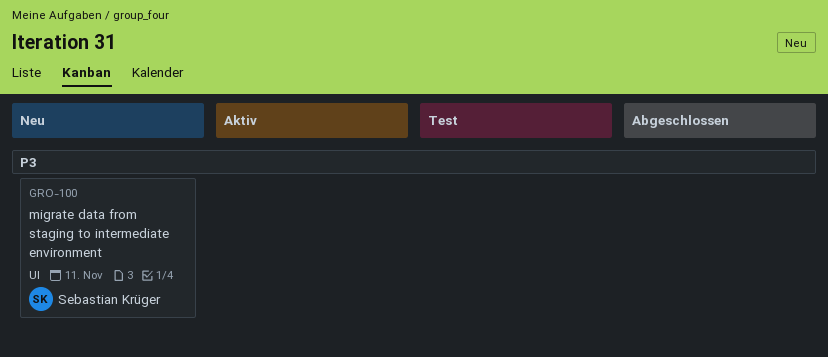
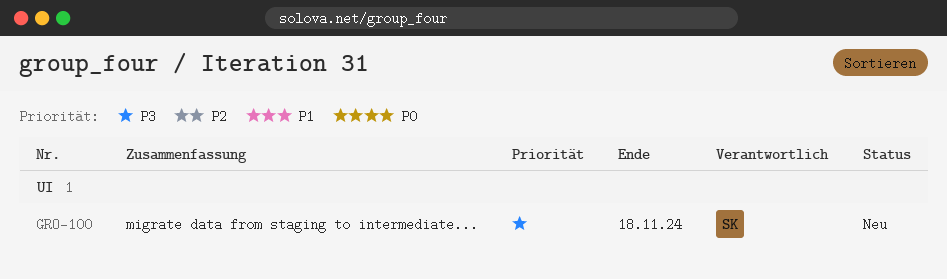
GRO-100, due: Nov 11 -> Nov 18

